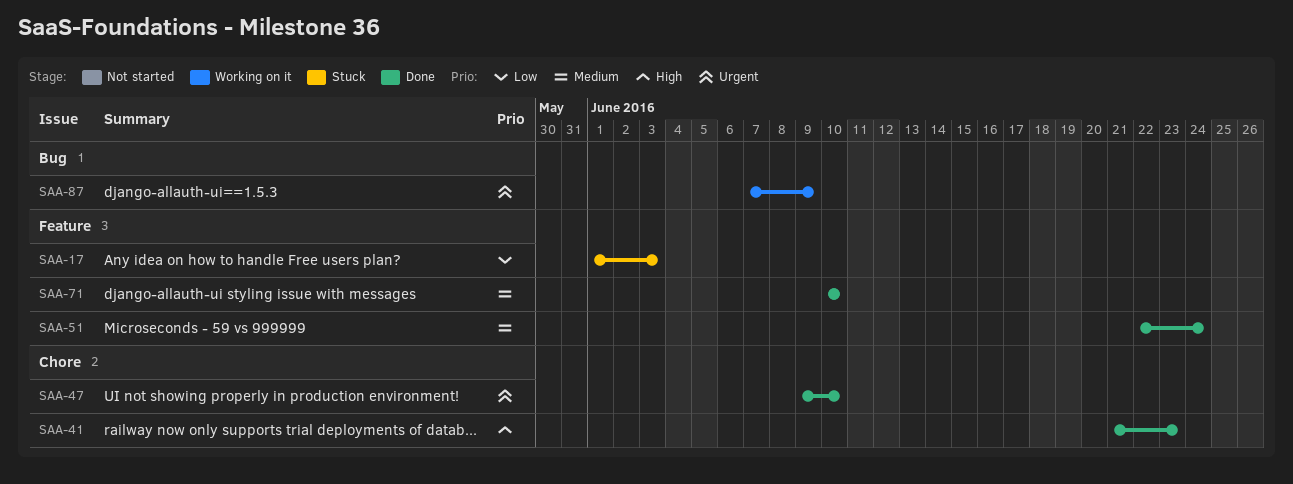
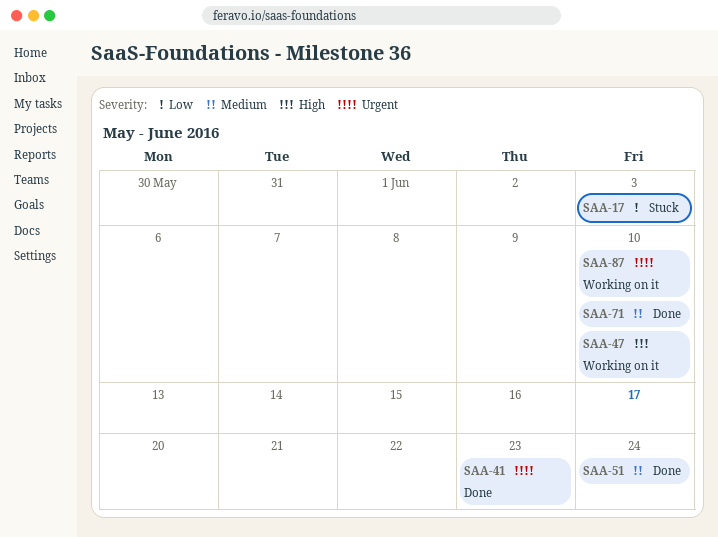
SAA-41, priority: High -> Urgent
SAA-47, status: Done -> Working on it
SAA-47, priority: Urgent -> High
SAA-87, due: Jun 9 -> Jun 10

